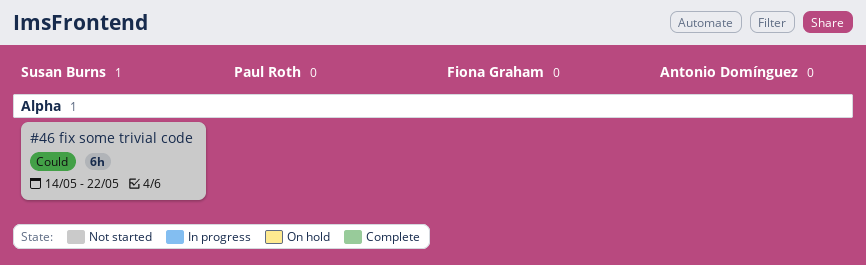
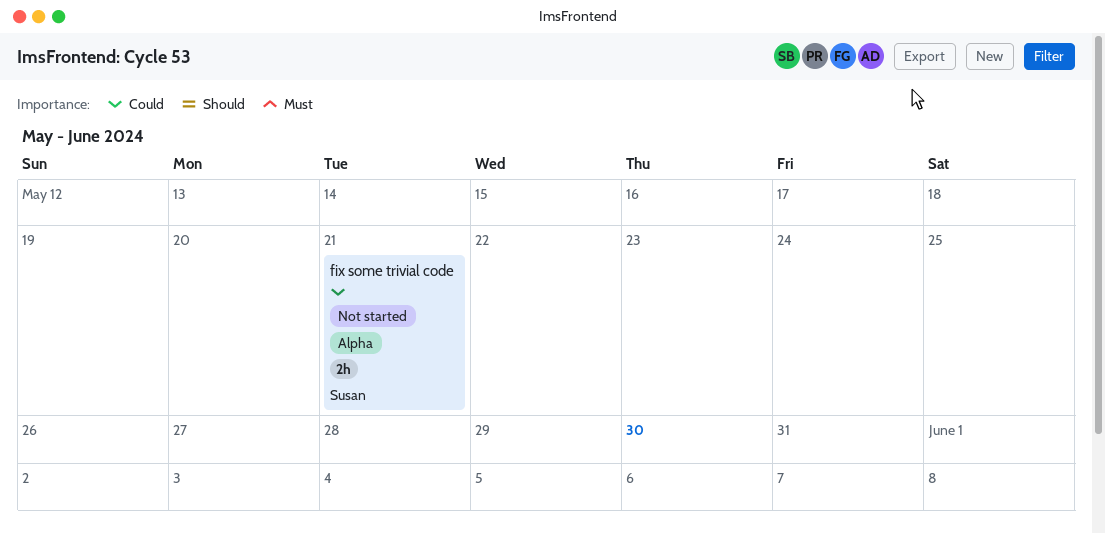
fix some trivial code, estimate: 6h -> 2h
fix some trivial code, due: May 22 -> May 21

